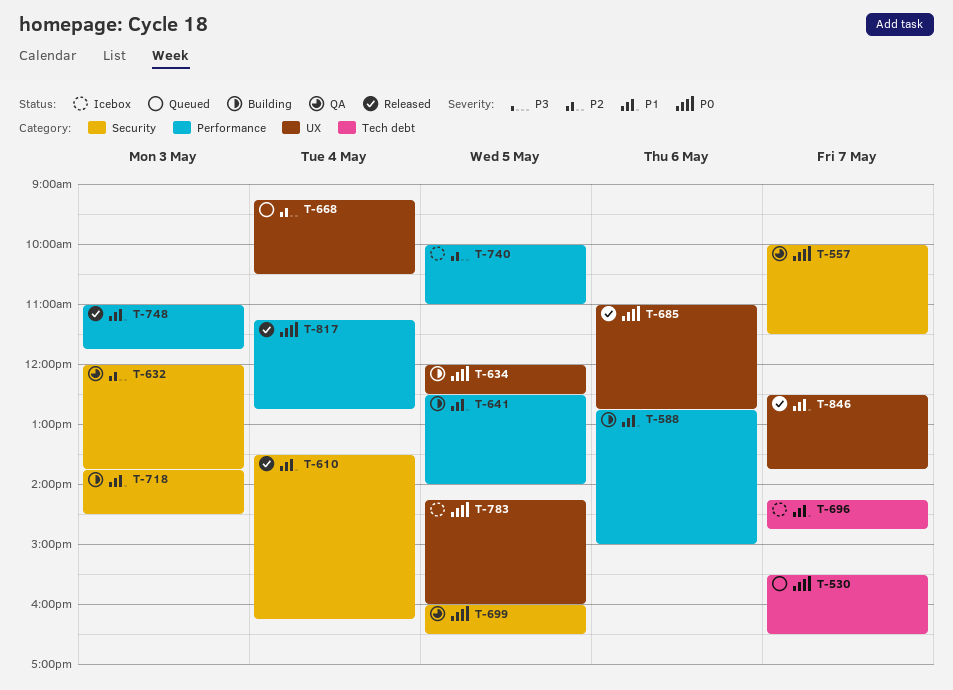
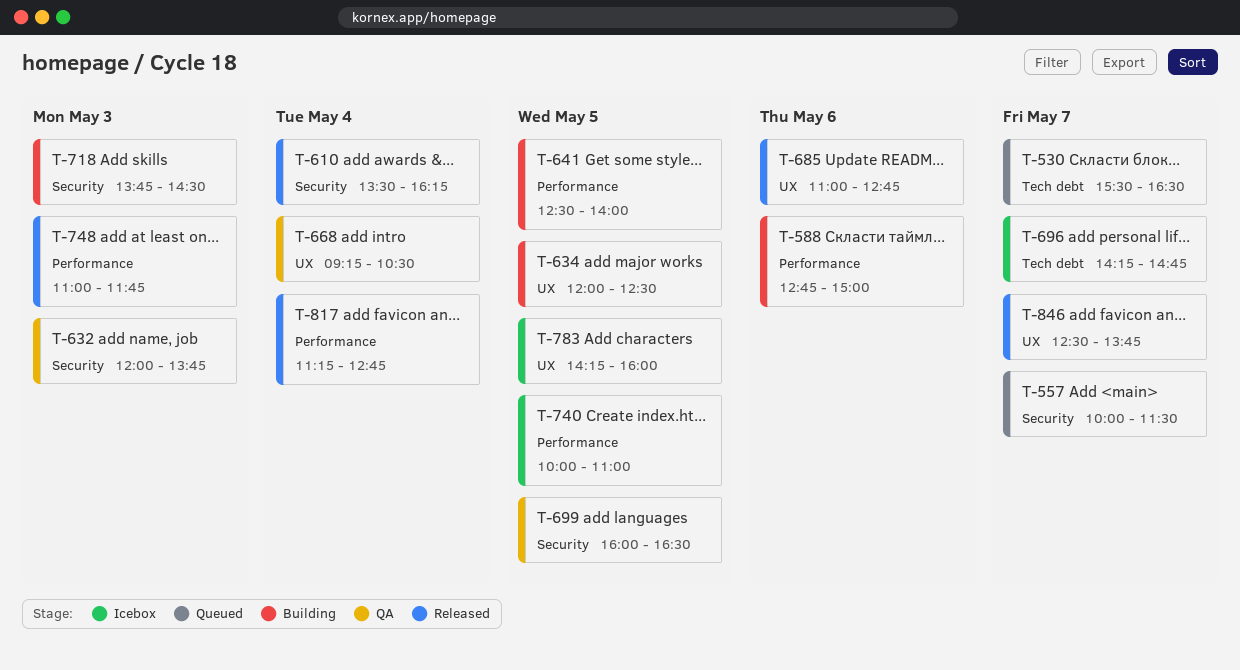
T-557, status: QA -> Queued
T-668, status: Queued -> QA

